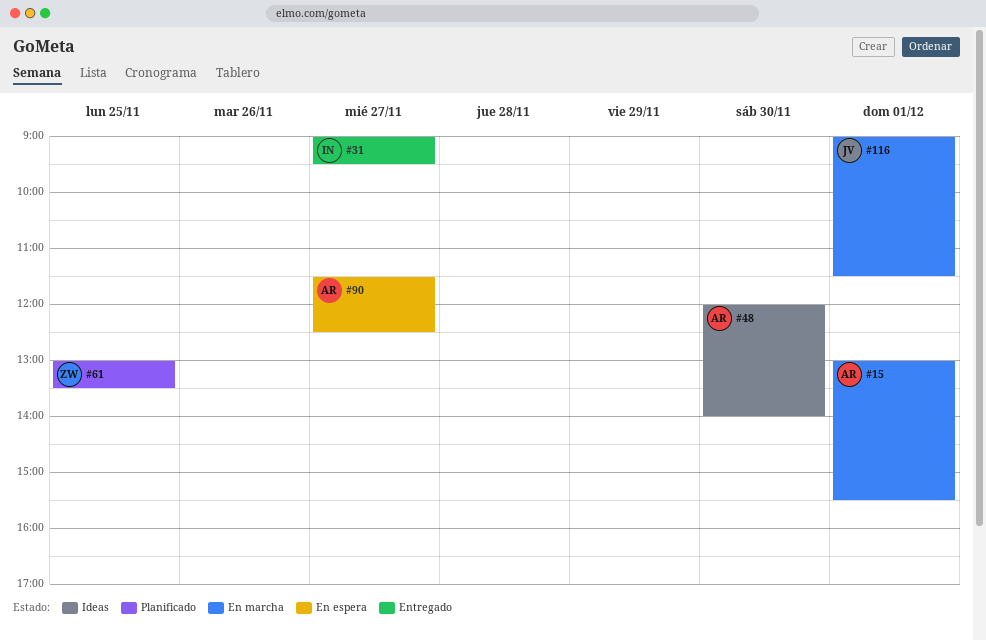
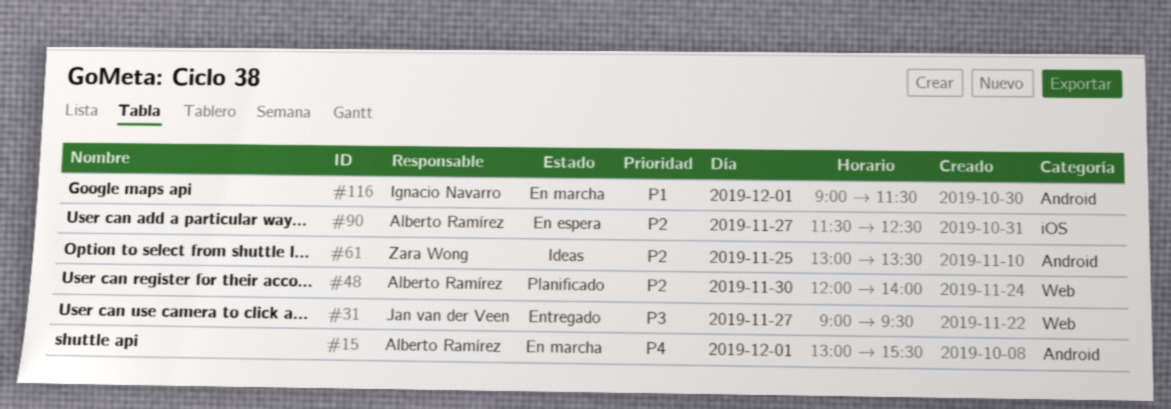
#31, owner: Ignacio Navarro -> Jan van der Veen
#48, status: Ideas -> Planificado
#61, status: Planificado -> Ideas
#116, owner: Jan van der Veen -> Ignacio Navarro

